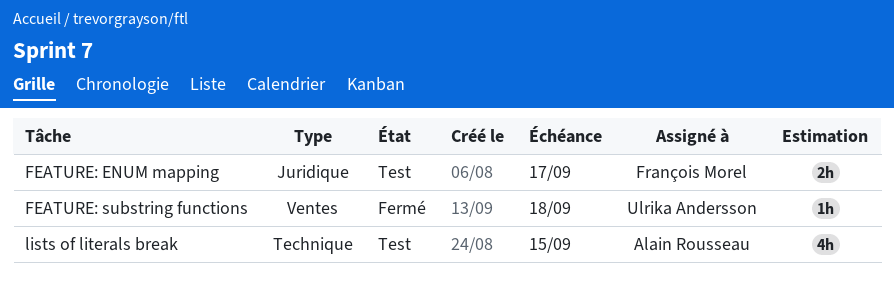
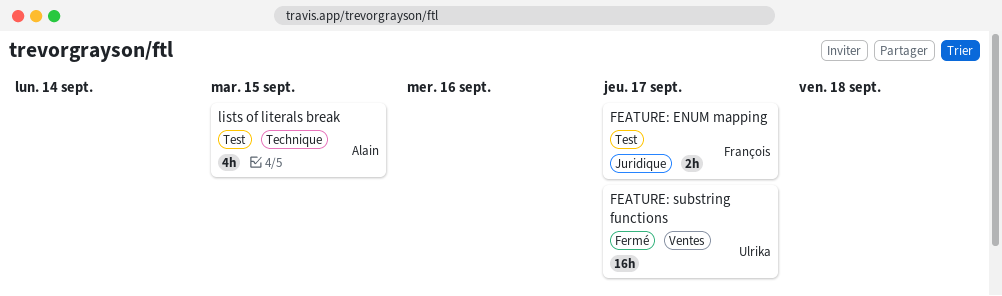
FEATURE: substring functions, estimate: 1h -> 16h
FEATURE: substring functions, due: Sep 18 -> Sep 17

